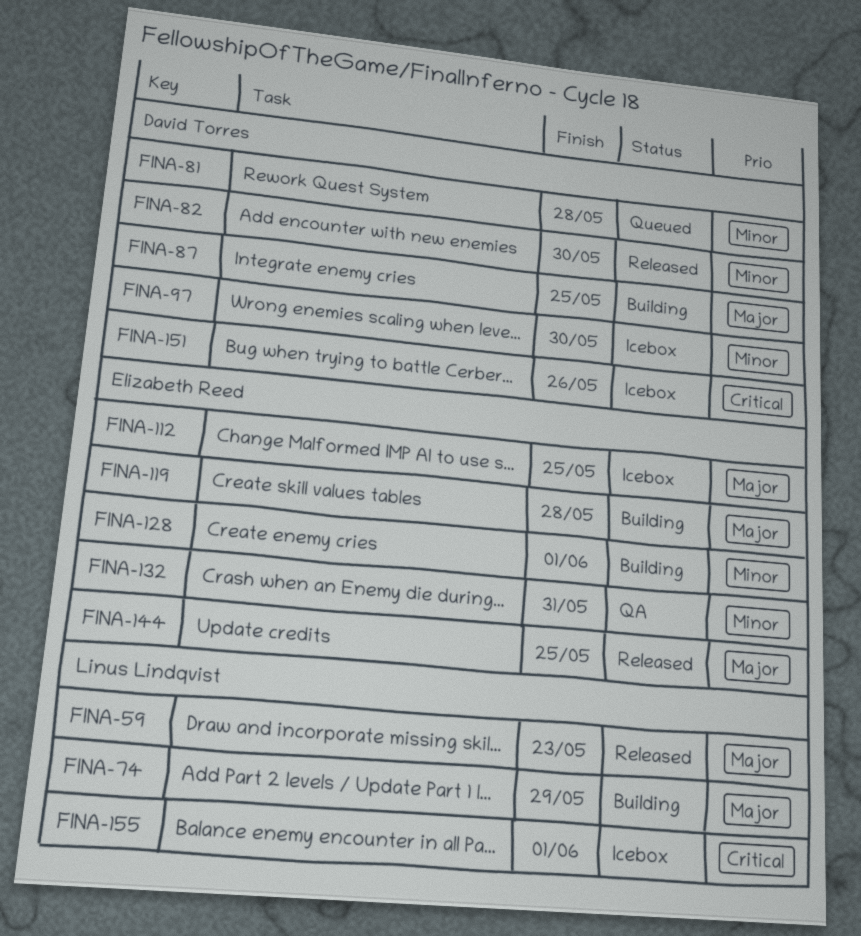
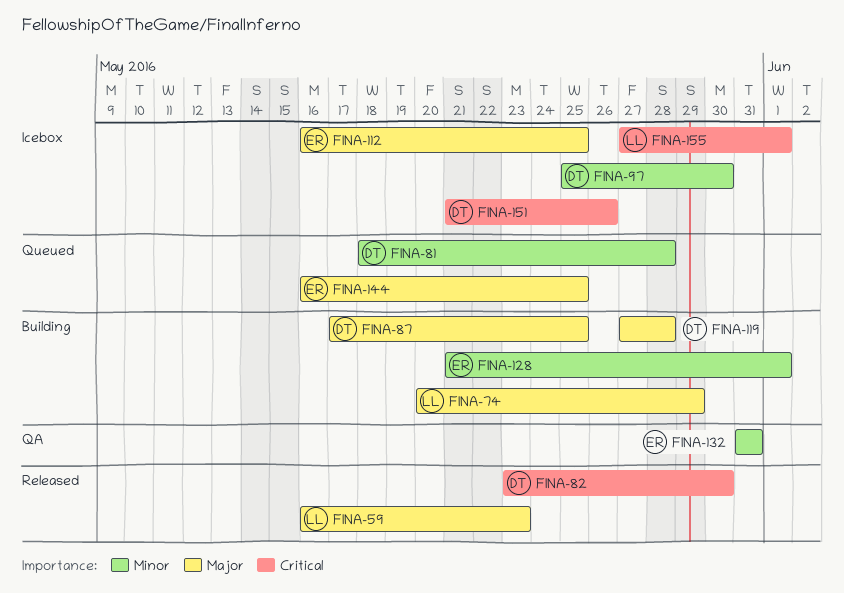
FINA-82, priority: Minor -> Critical
FINA-119, owner: Elizabeth Reed -> David Torres
FINA-144, status: Released -> Queued

